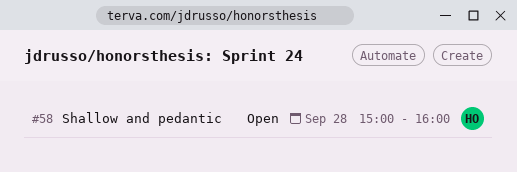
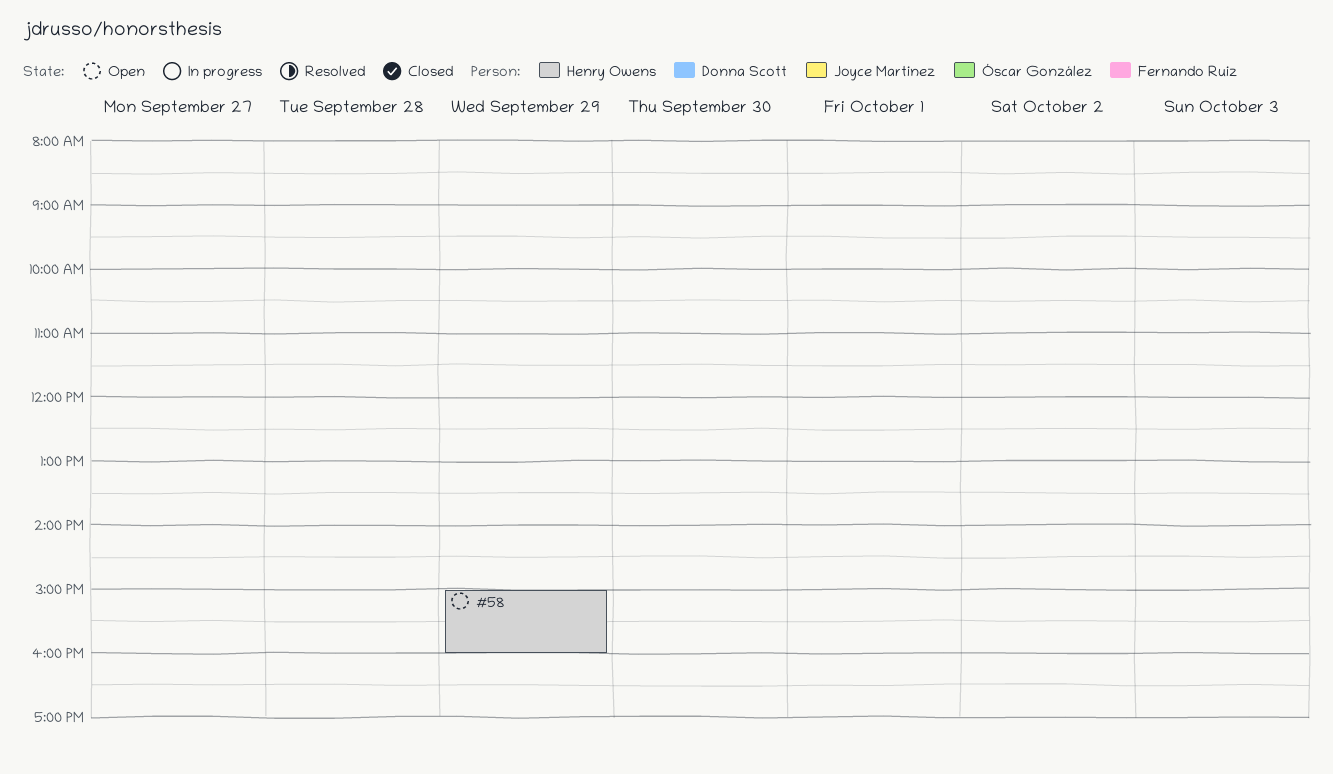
#58, day: Sep 28 -> Sep 29

